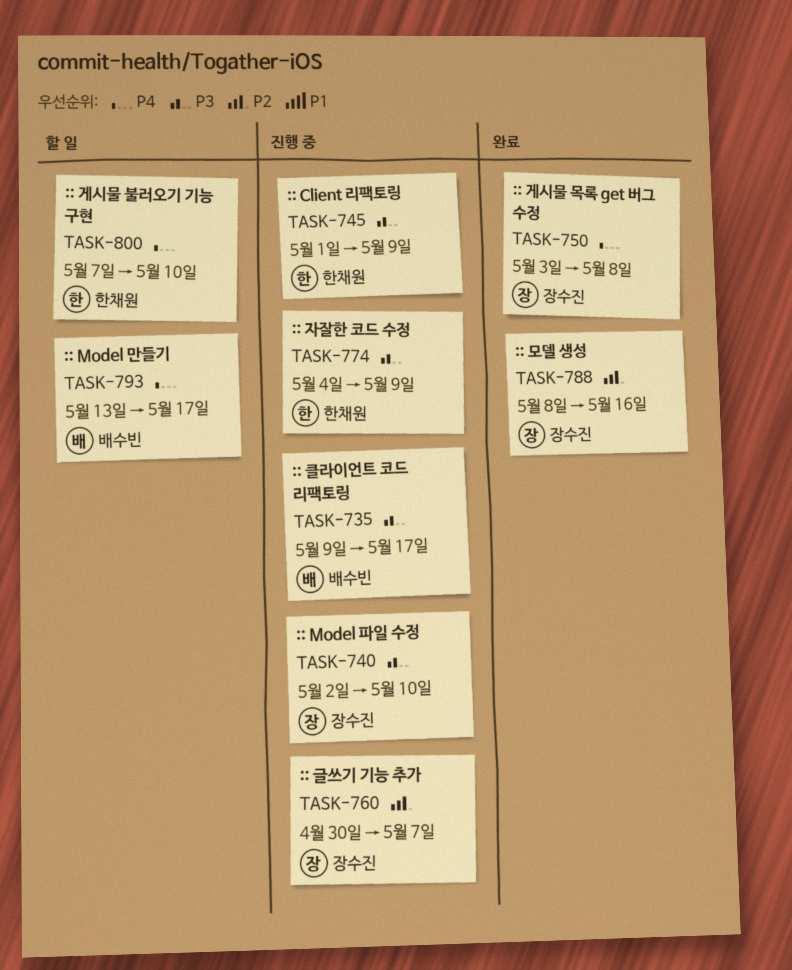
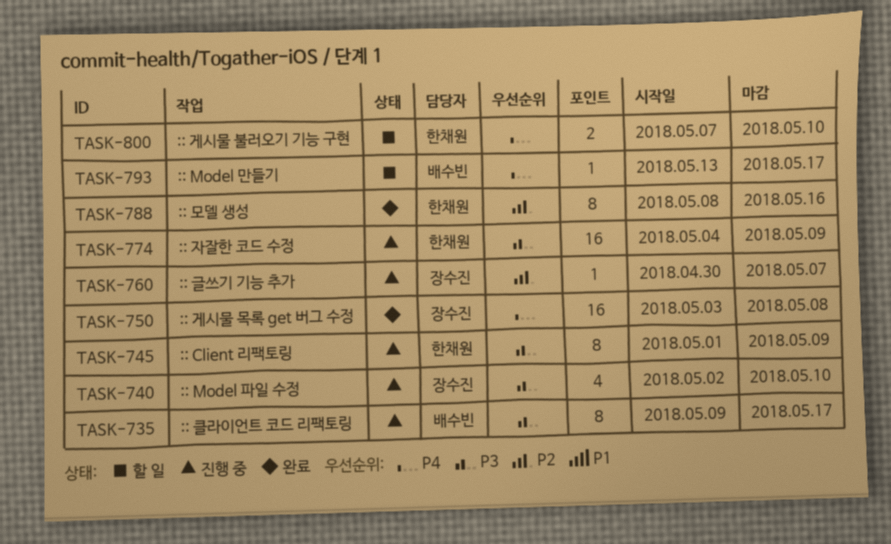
TASK-788, owner: 장수진 -> 한채원

